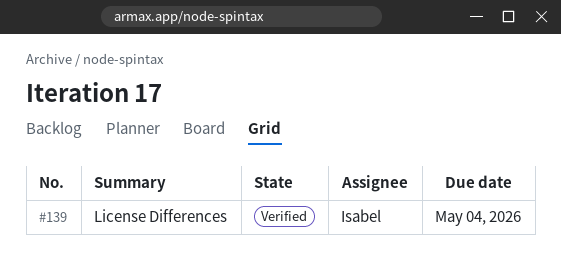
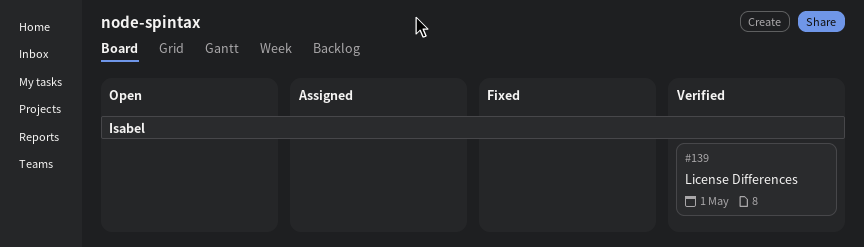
#139, due: May 4 -> May 1

